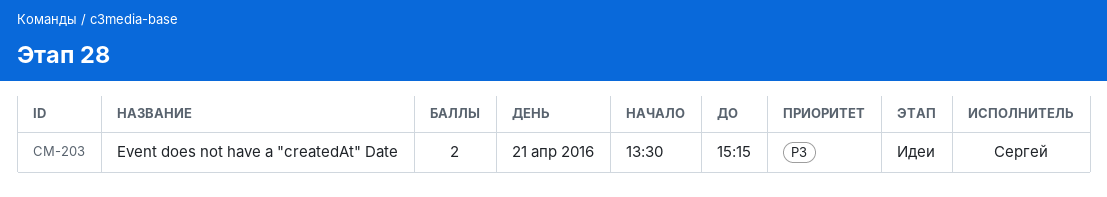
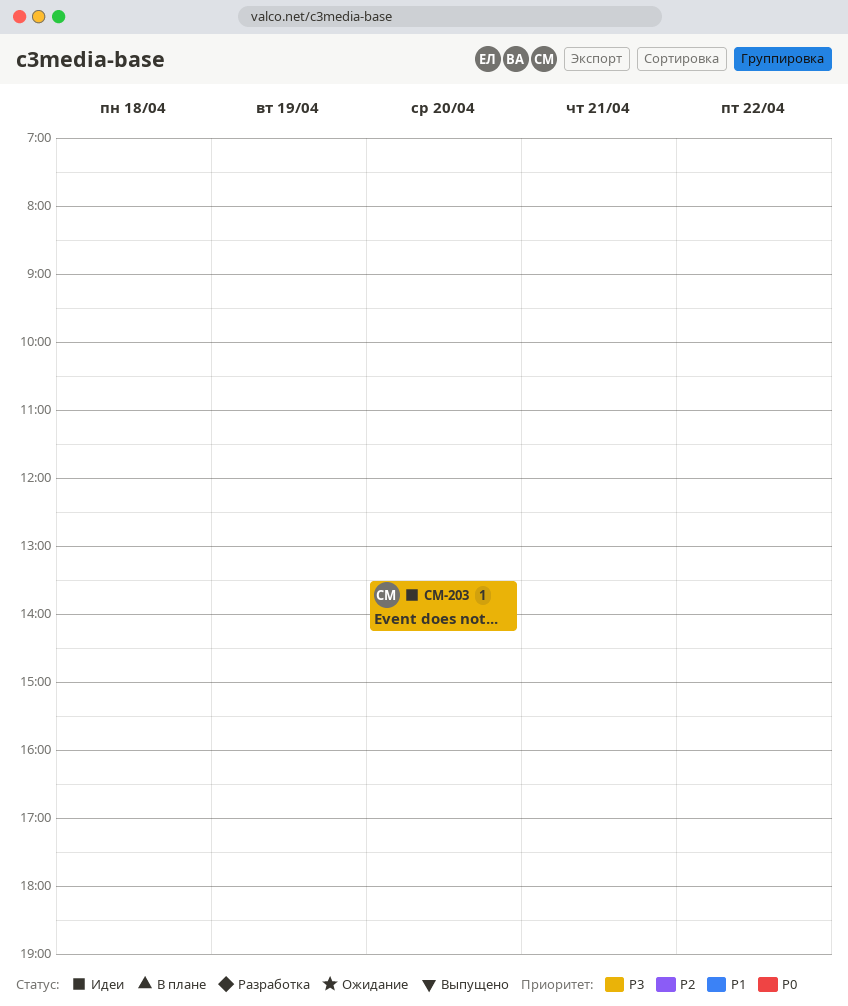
CM-203, estimate: 2 -> 1
CM-203, day: Apr 21 -> Apr 20
CM-203, ends: 15:15 -> 14:15

